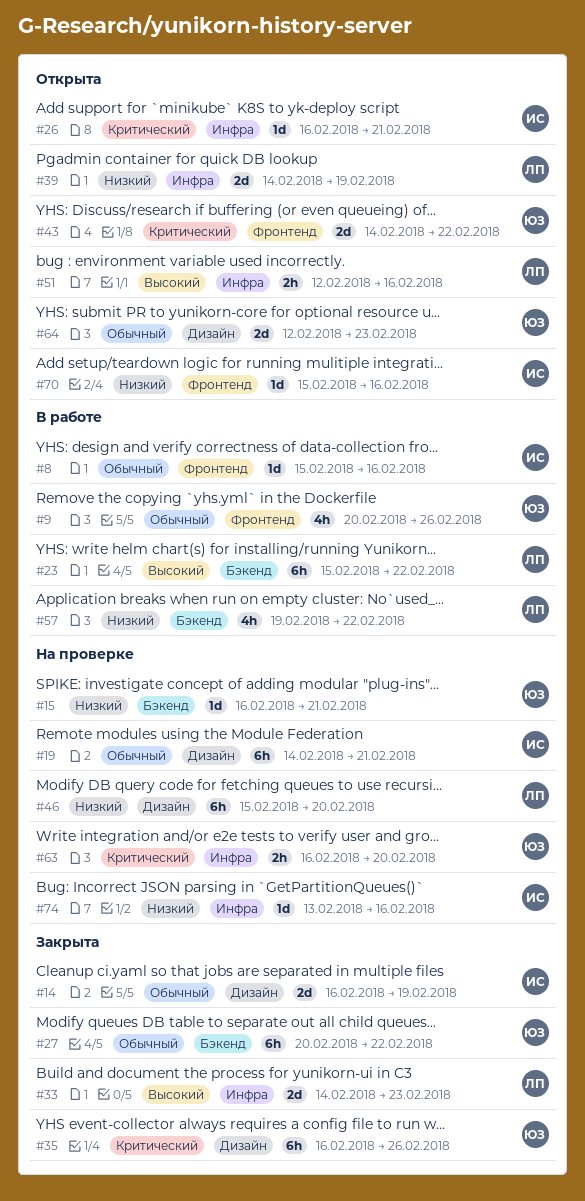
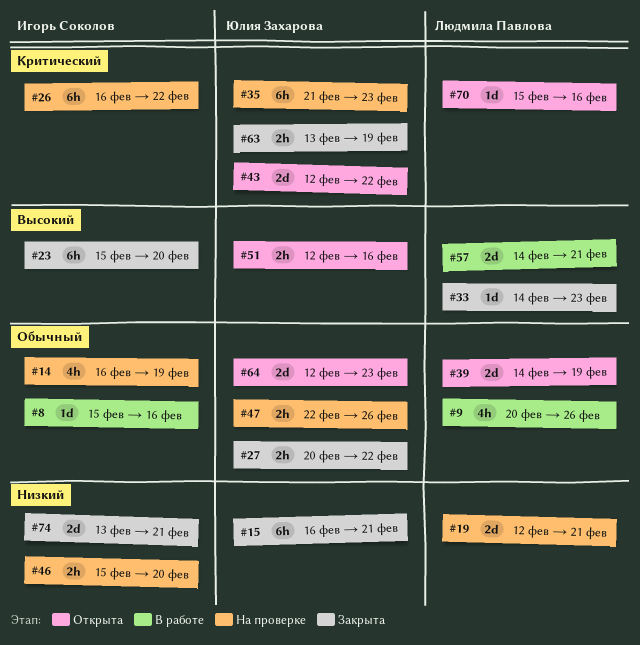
#9, owner: Юлия Захарова -> Людмила Павлова
#14, status: Закрыта -> На проверке
#14, estimate: 2d -> 4h
#15, status: На проверке -> Закрыта
#15, estimate: 1d -> 6h
#19, owner: Игорь Соколов -> Людмила Павлова
#19, priority: Обычный -> Низкий
#19, estimate: 6h -> 2d
#19, start: Feb 14 -> Feb 12
#23, status: В работе -> Закрыта
#23, owner: Людмила Павлова -> Игорь Соколов
#23, due: Feb 22 -> Feb 20
#26, status: Открыта -> На проверке
#26, estimate: 1d -> 6h
#26, due: Feb 21 -> Feb 22
#27, estimate: 6h -> 2h
#33, estimate: 2d -> 1d
#35, status: Закрыта -> На проверке
#35, start: Feb 16 -> Feb 21
#35, due: Feb 26 -> Feb 23
#39, priority: Низкий -> Обычный
#43, start: Feb 14 -> Feb 12
#46, owner: Людмила Павлова -> Игорь Соколов
#46, estimate: 6h -> 2h
#47: none -> present
#51, owner: Людмила Павлова -> Юлия Захарова
#57, priority: Низкий -> Высокий
#57, estimate: 4h -> 2d
#57, start: Feb 19 -> Feb 14
#57, due: Feb 22 -> Feb 21
#63, status: На проверке -> Закрыта
#63, start: Feb 16 -> Feb 13
#63, due: Feb 20 -> Feb 19
#70, owner: Игорь Соколов -> Людмила Павлова
#70, priority: Низкий -> Критический
#74, status: На проверке -> Закрыта
#74, estimate: 1d -> 2d
#74, due: Feb 16 -> Feb 21

